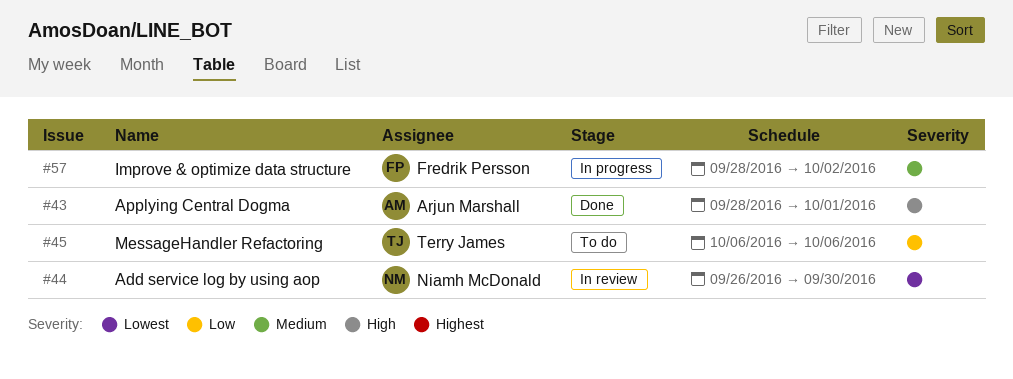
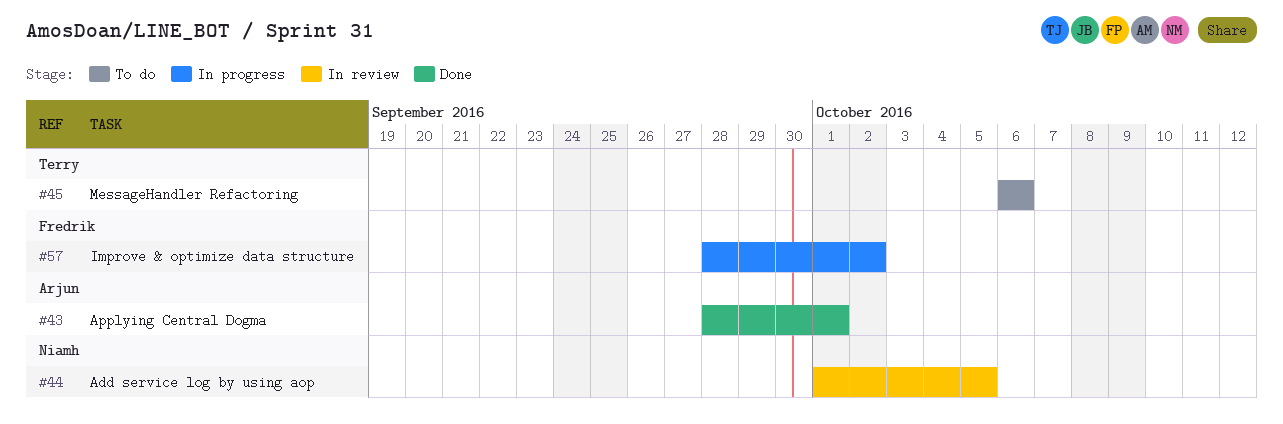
#44, start: Sep 26 -> Oct 1
#44, due: Sep 30 -> Oct 5

